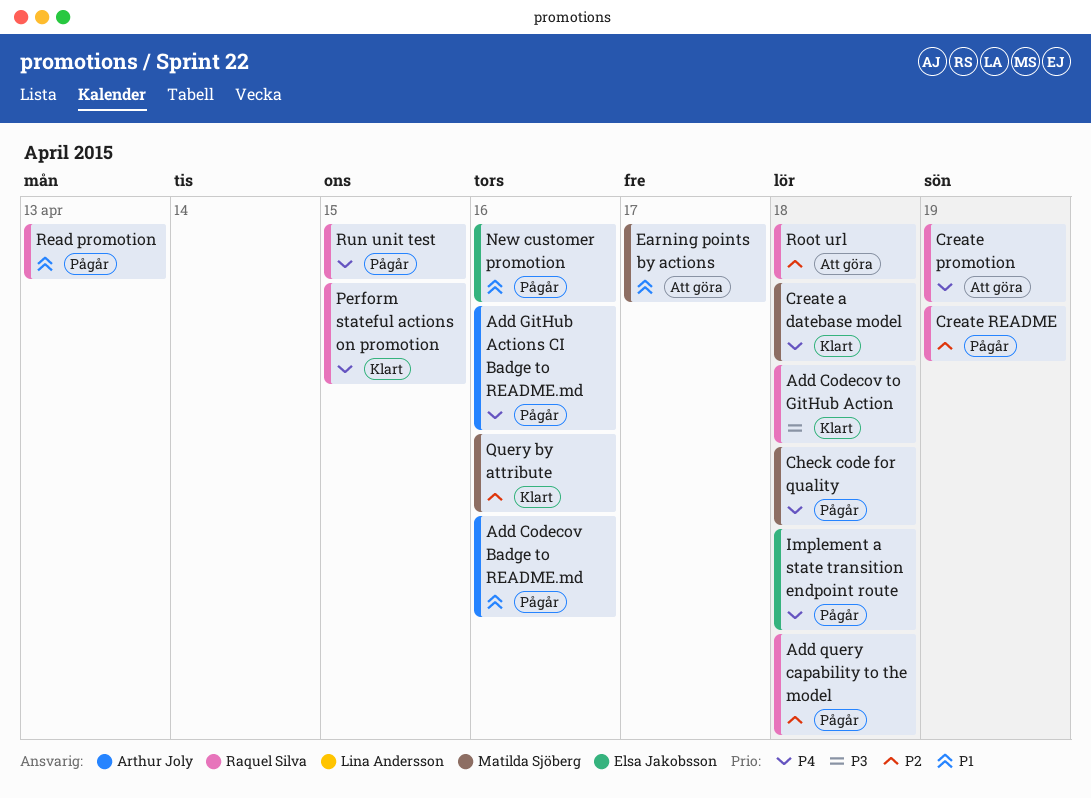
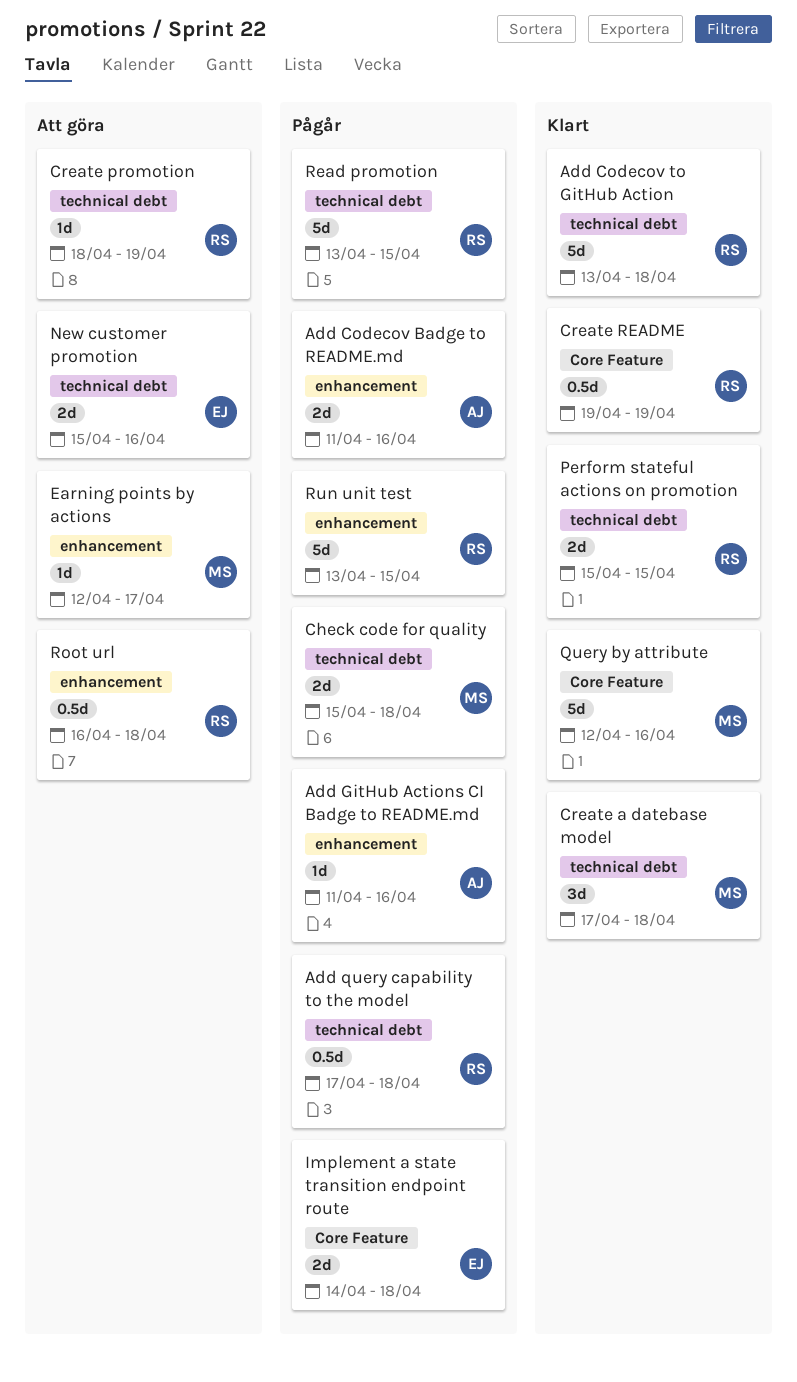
Create README, status: Pågår -> Klart
New customer promotion, status: Pågår -> Att göra
Read promotion, due: Apr 13 -> Apr 15

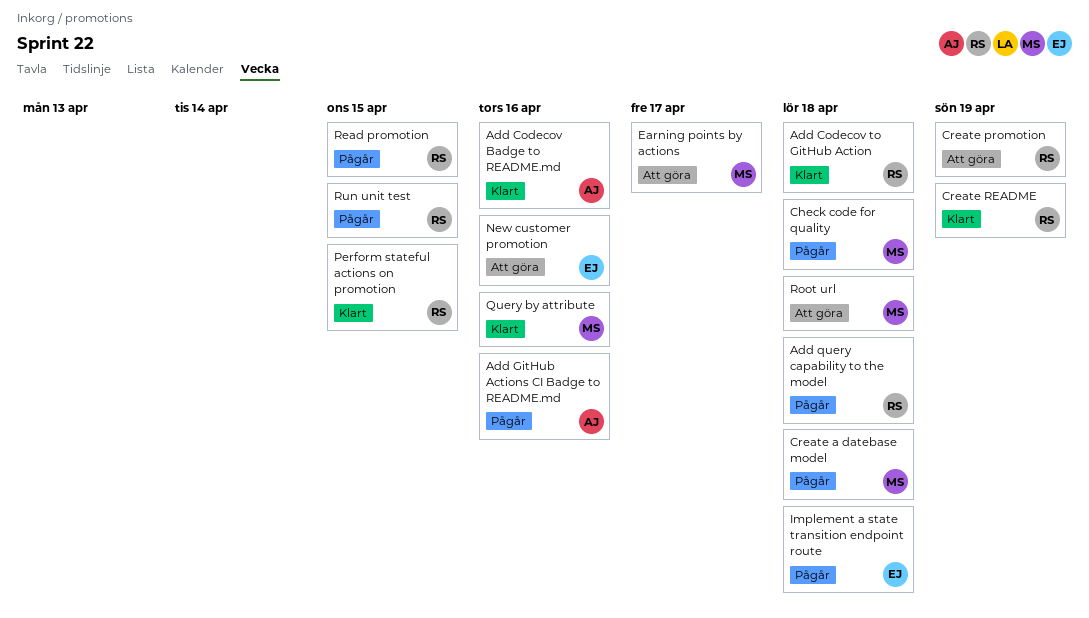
Add Codecov Badge to README.md, status: Pågår -> Klart
Create a datebase model, status: Klart -> Pågår
Root url, owner: RS -> MS

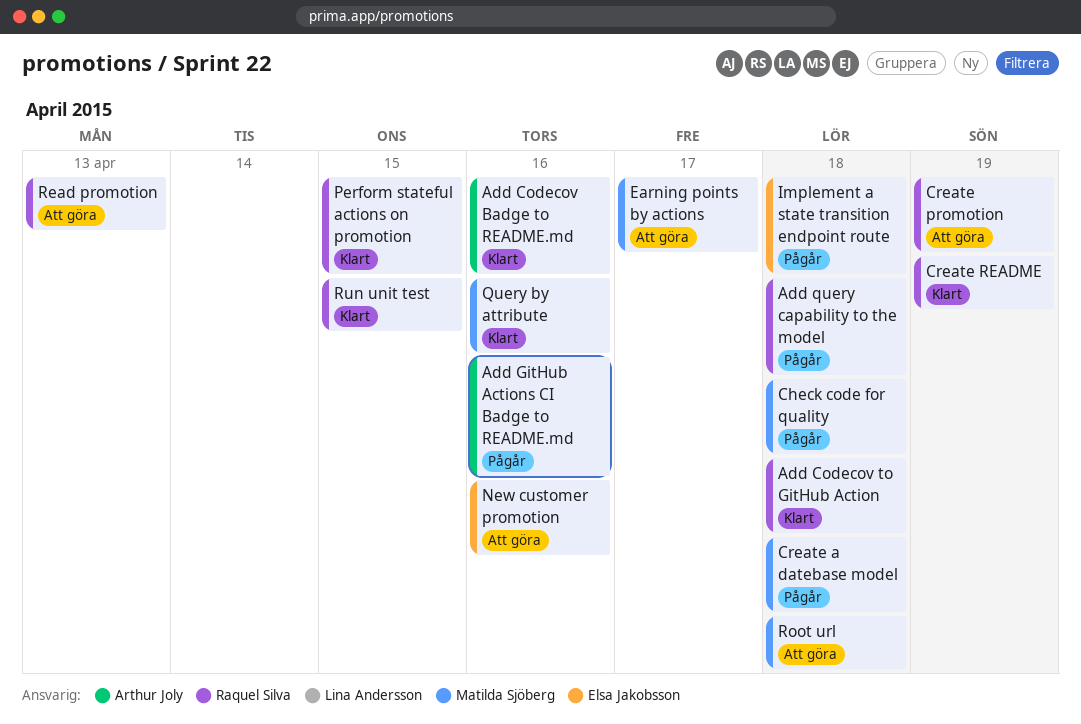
Read promotion, status: Pågår -> Att göra
Read promotion, due: Apr 15 -> Apr 13
Run unit test, status: Pågår -> Klart

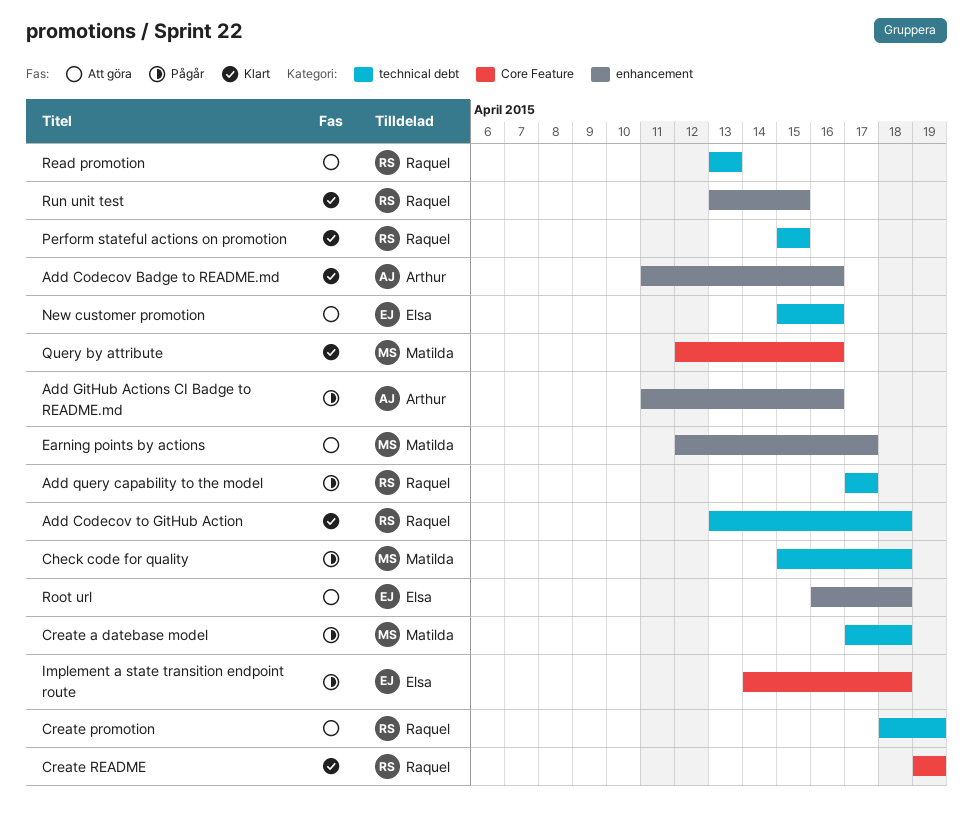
Add query capability to the model, due: Apr 18 -> Apr 17
Root url, owner: Matilda Sjöberg -> Elsa Jakobsson

